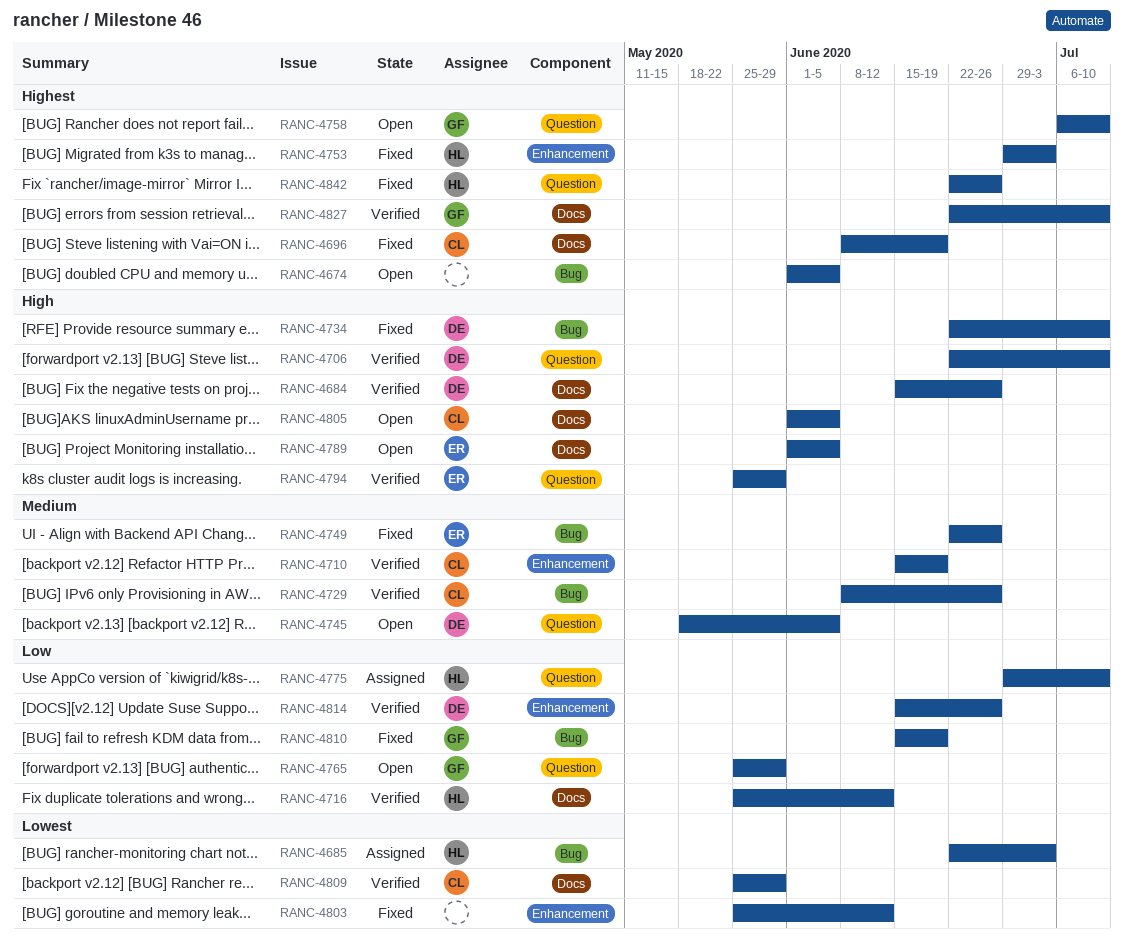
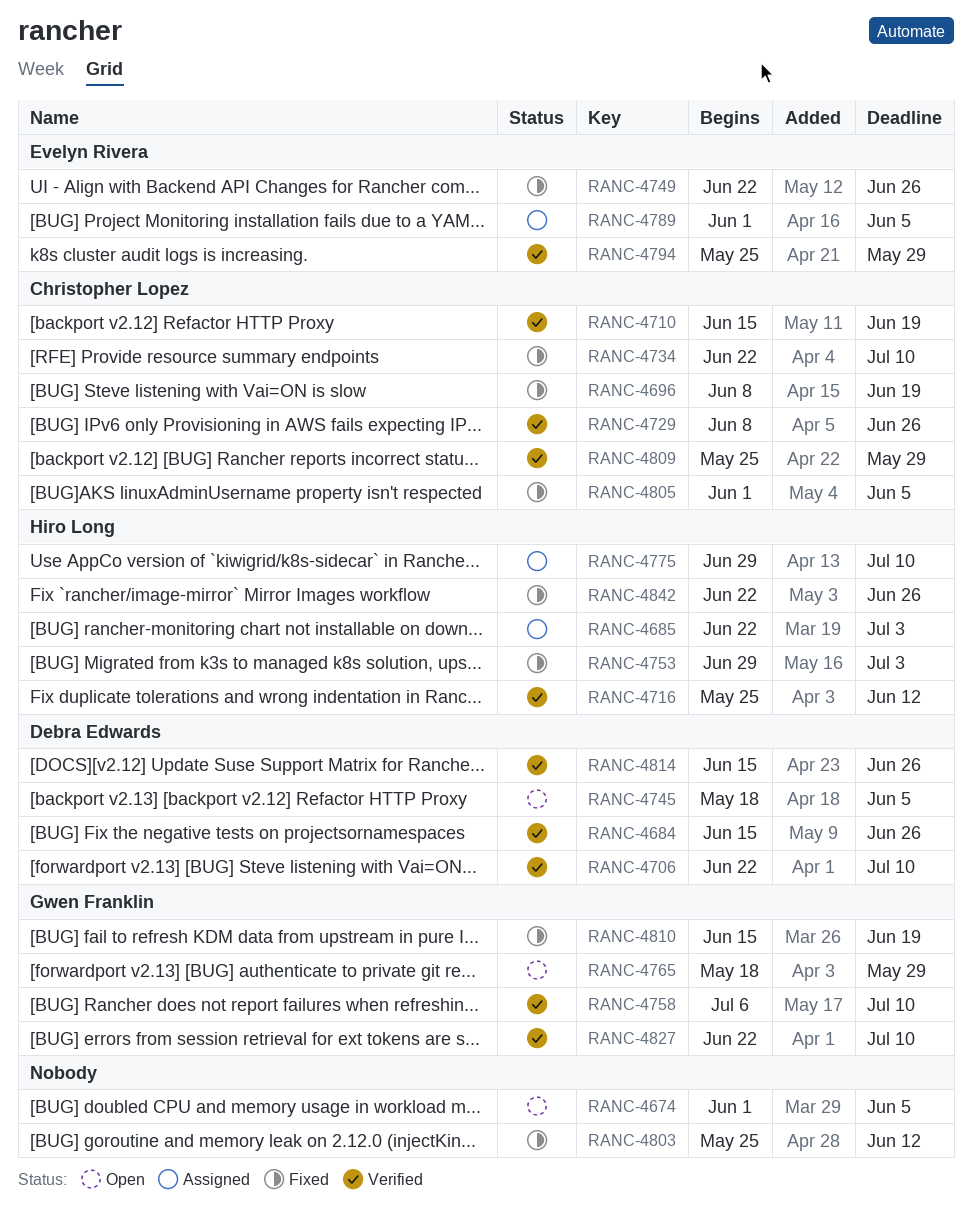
RANC-4734, owner: Debra Edwards -> Christopher Lopez
RANC-4758, status: Open -> Verified
RANC-4765, start: May 25 -> May 18
RANC-4789, status: Open -> Assigned
RANC-4805, status: Open -> Fixed

